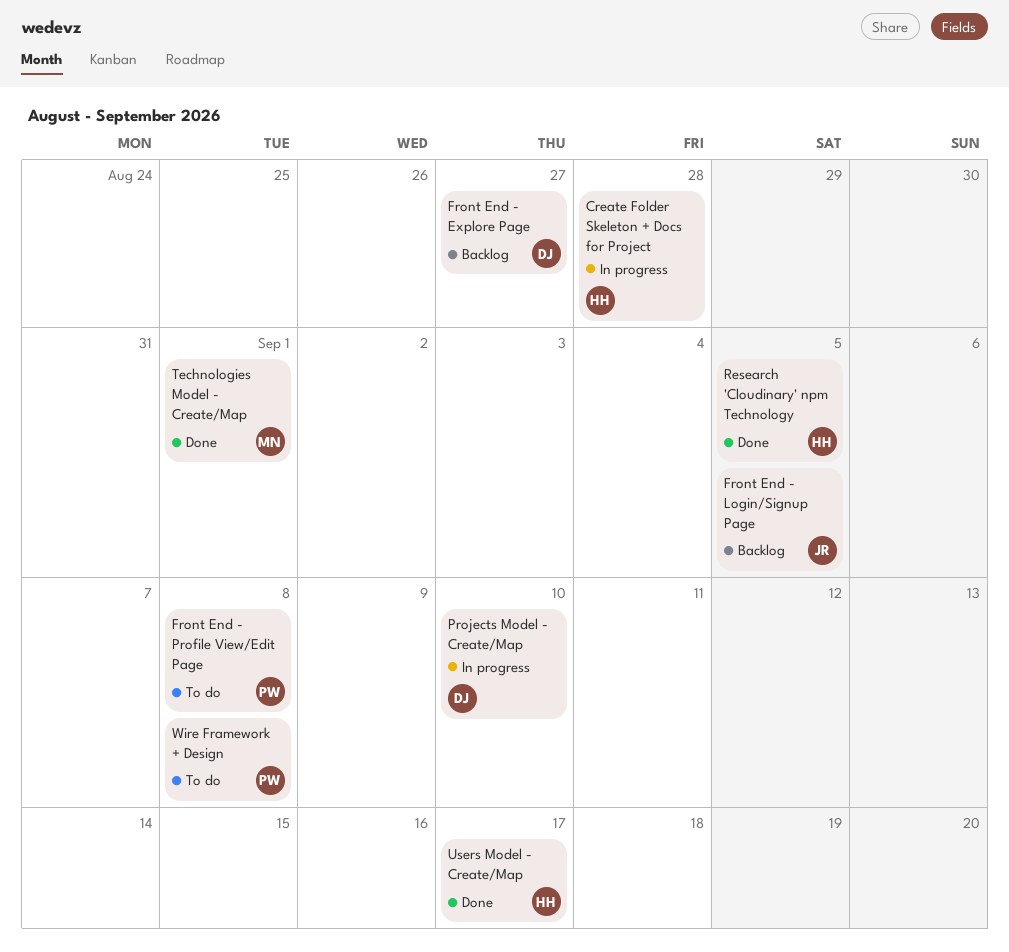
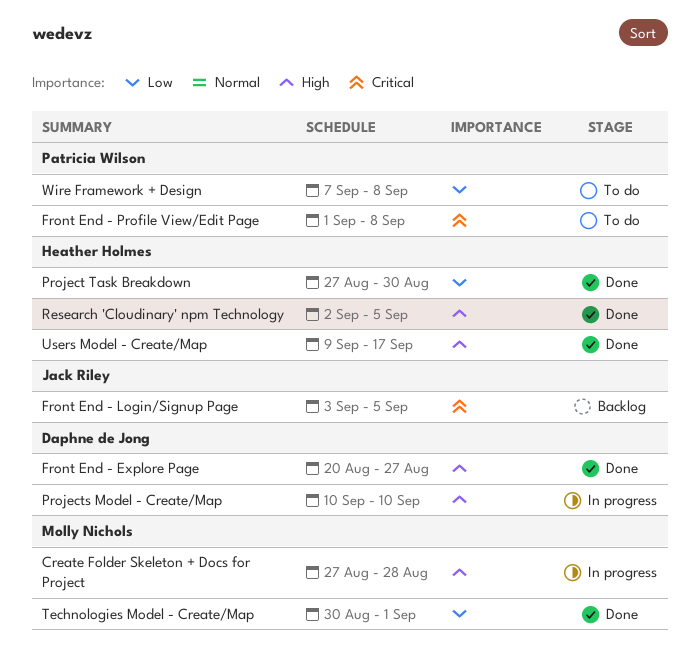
Create Folder Skeleton + Docs for Project, owner: Heather Holmes -> Molly Nichols
Front End - Explore Page, status: Backlog -> Done
Project Task Breakdown: none -> present

